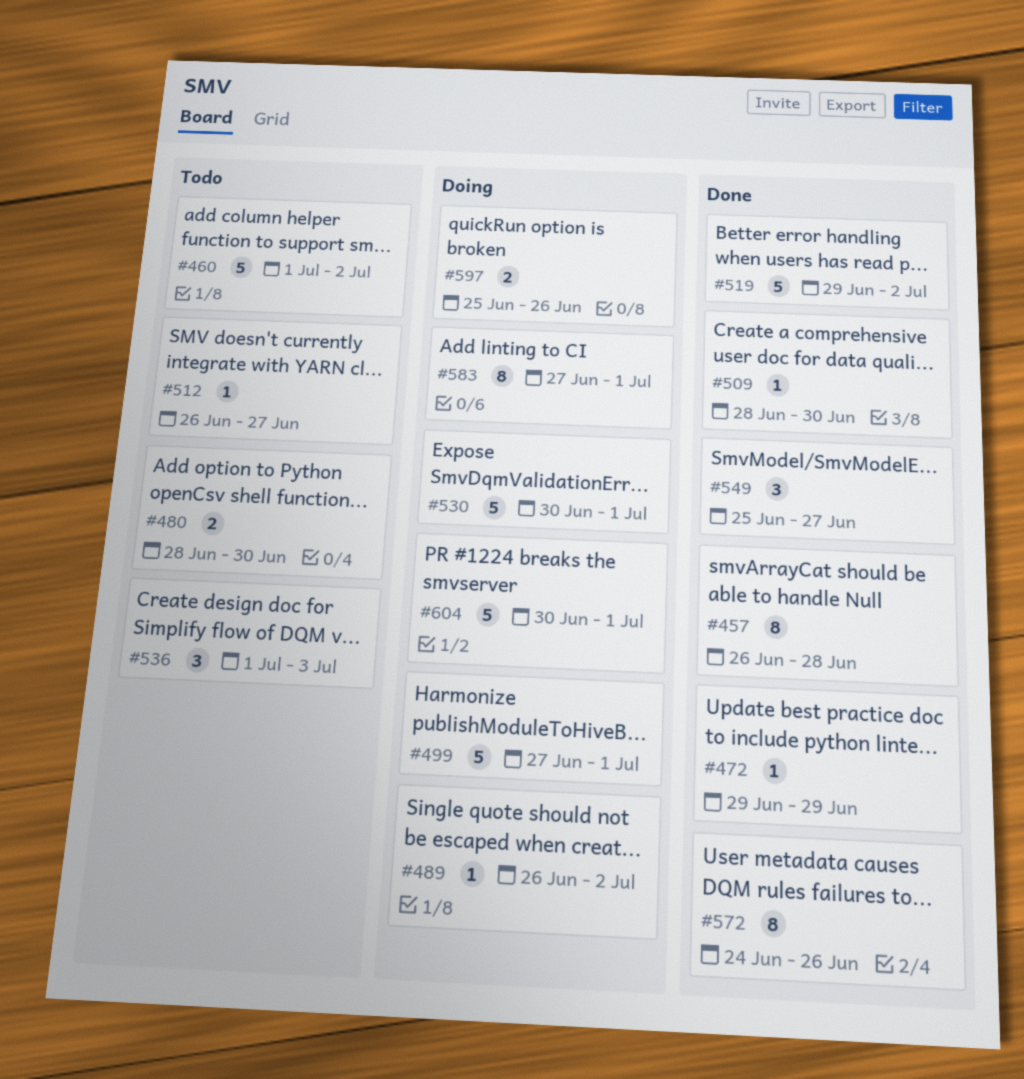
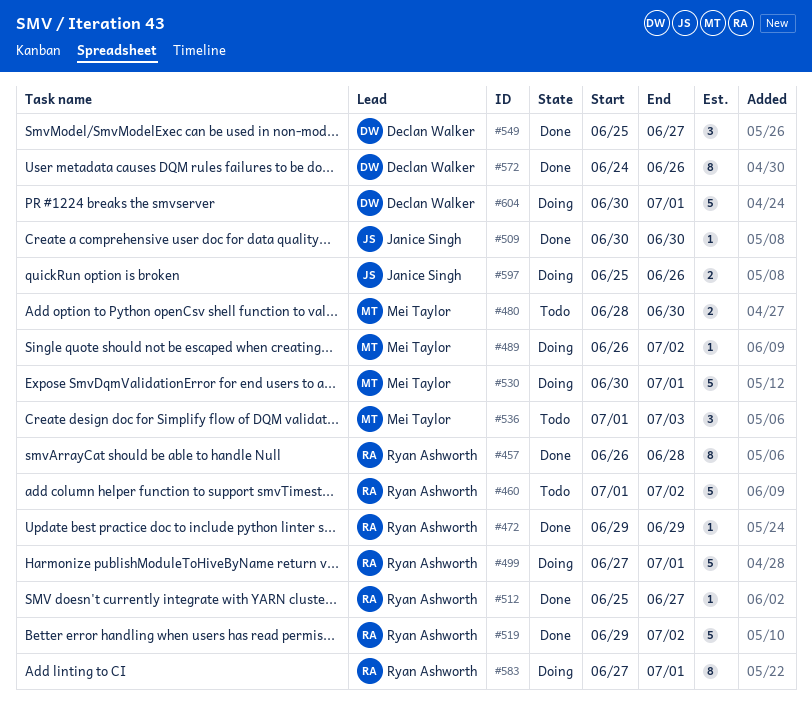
#509, start: Jun 28 -> Jun 30
#512, status: Todo -> Done
#512, start: Jun 26 -> Jun 25

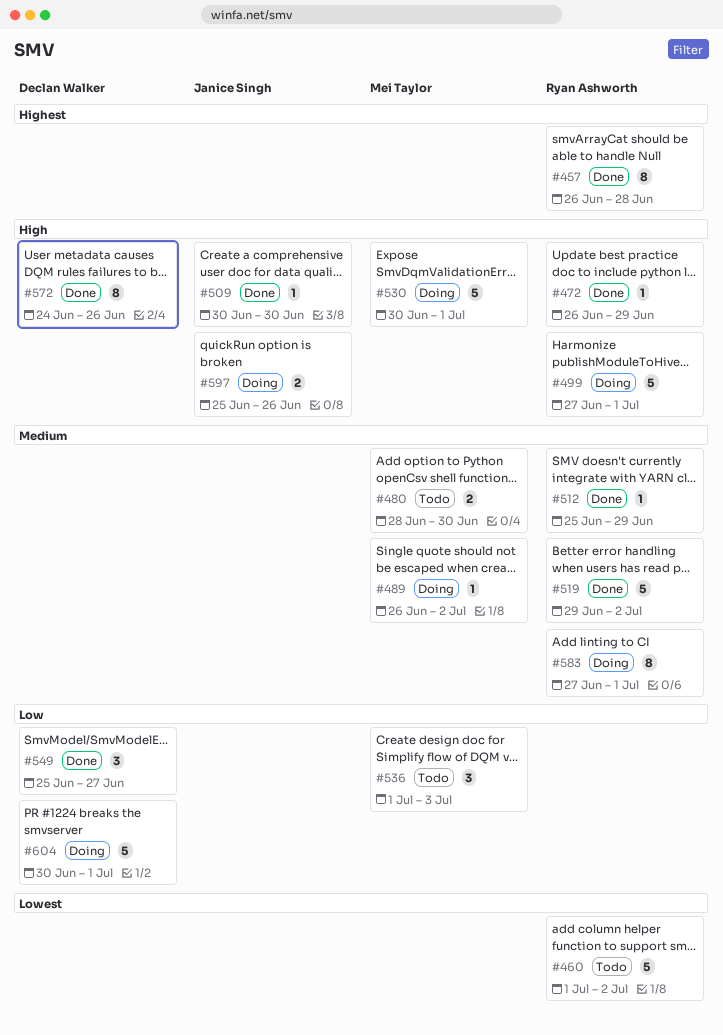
#472, start: Jun 29 -> Jun 26
#512, due: Jun 27 -> Jun 29

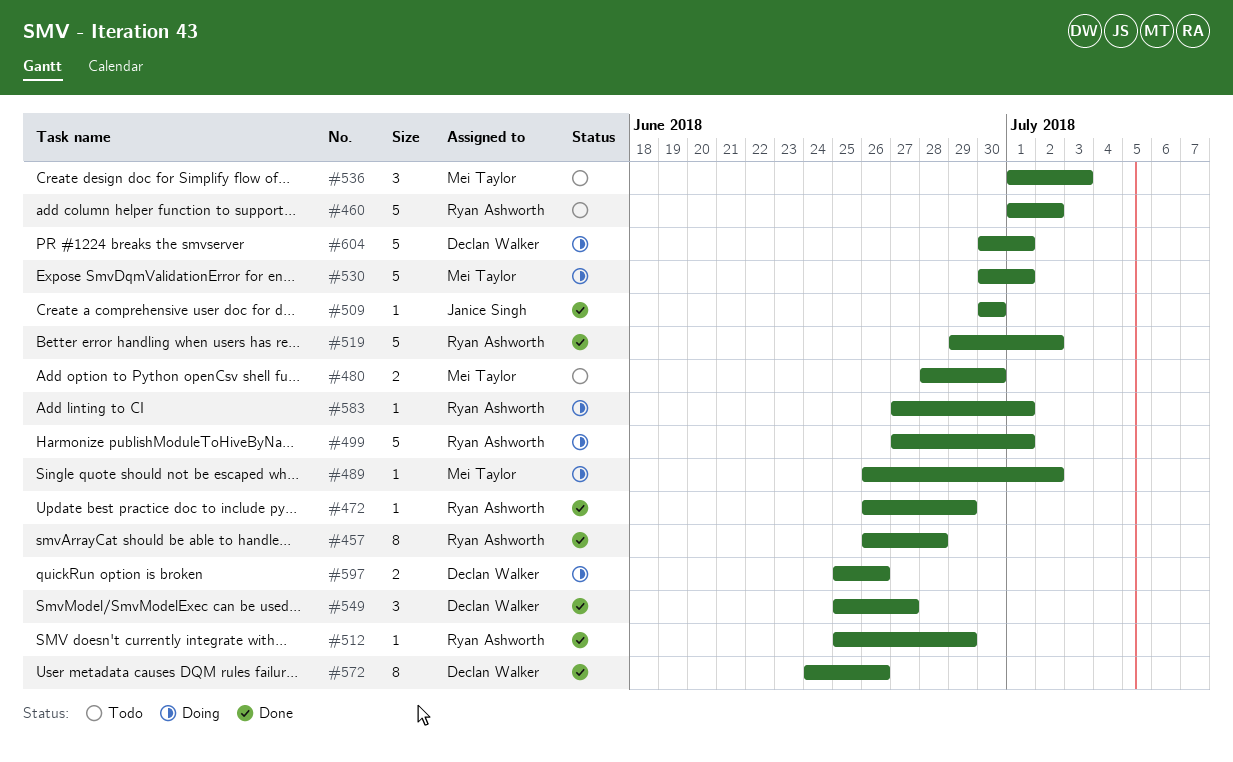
#583, estimate: 8 -> 1
#597, owner: Janice Singh -> Declan Walker

